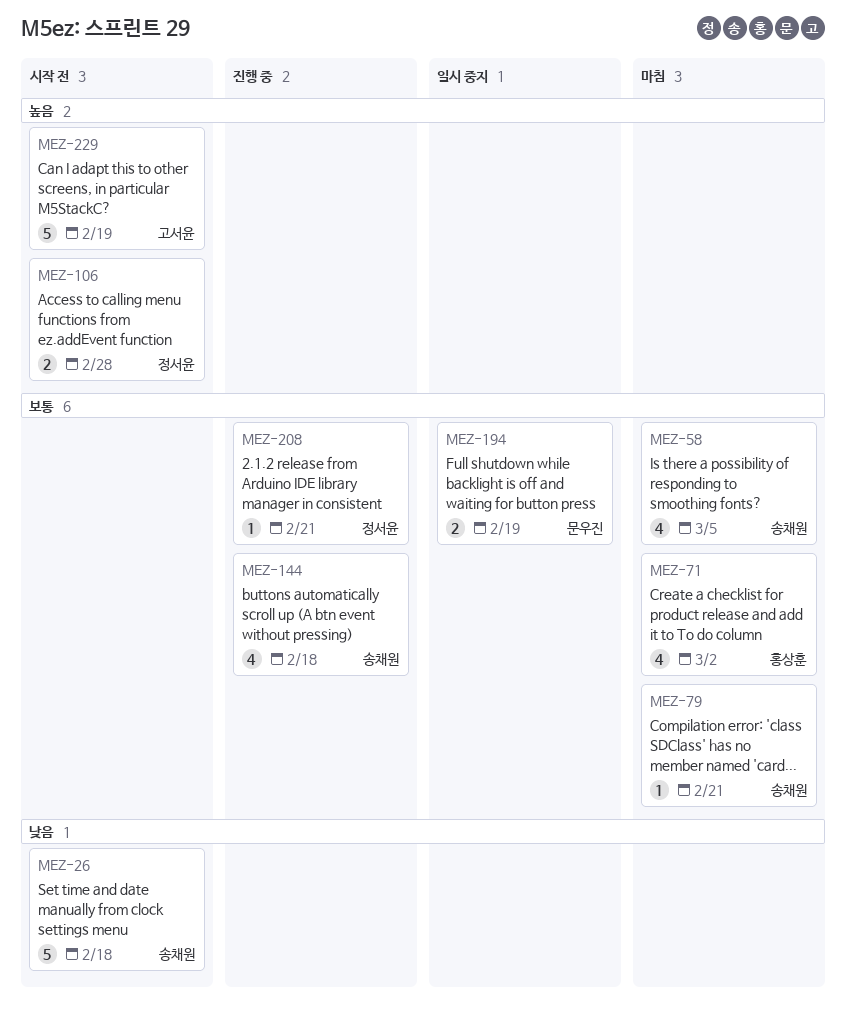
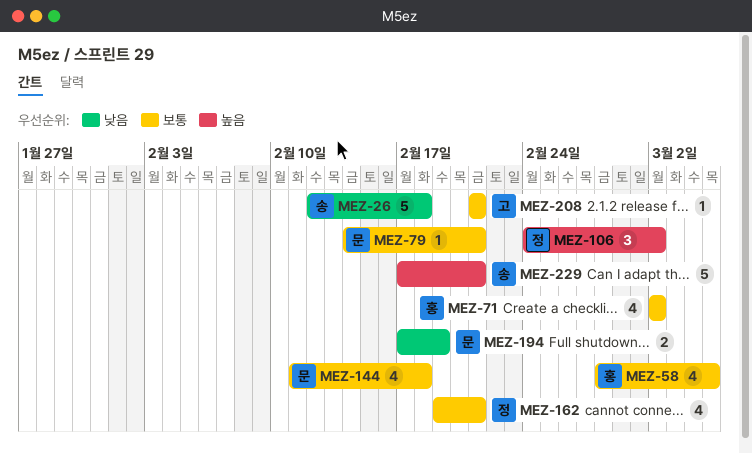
MEZ-58, owner: 송채원 -> 홍상훈
MEZ-79, owner: 송채원 -> 문우진
MEZ-106, estimate: 2 -> 3
MEZ-106, due: Feb 28 -> Mar 2
MEZ-144, owner: 송채원 -> 문우진
MEZ-162: none -> present
MEZ-194, priority: 보통 -> 낮음
MEZ-208, owner: 정서윤 -> 고서윤
MEZ-229, owner: 고서윤 -> 송채원
MEZ-229, due: Feb 19 -> Feb 21

